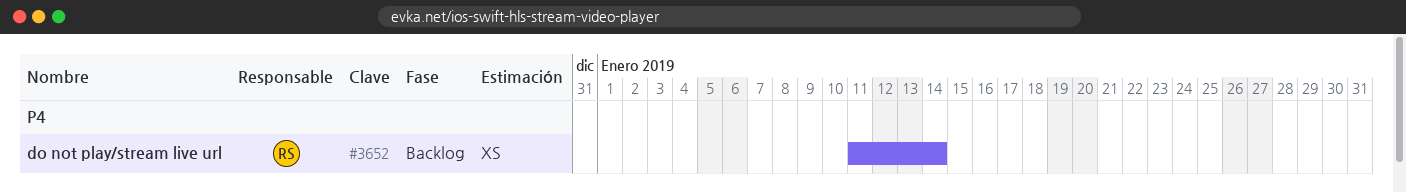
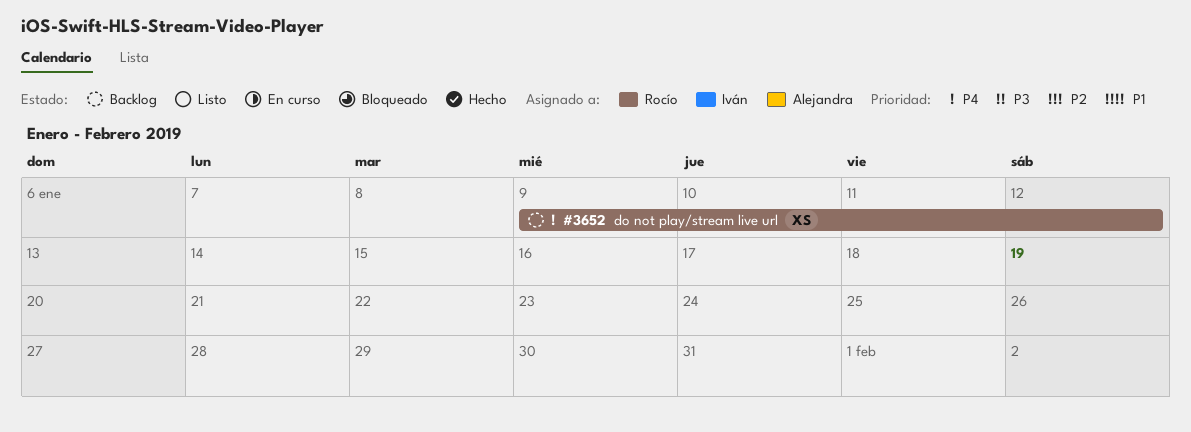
#3652, start: Jan 11 -> Jan 9
#3652, due: Jan 14 -> Jan 12

